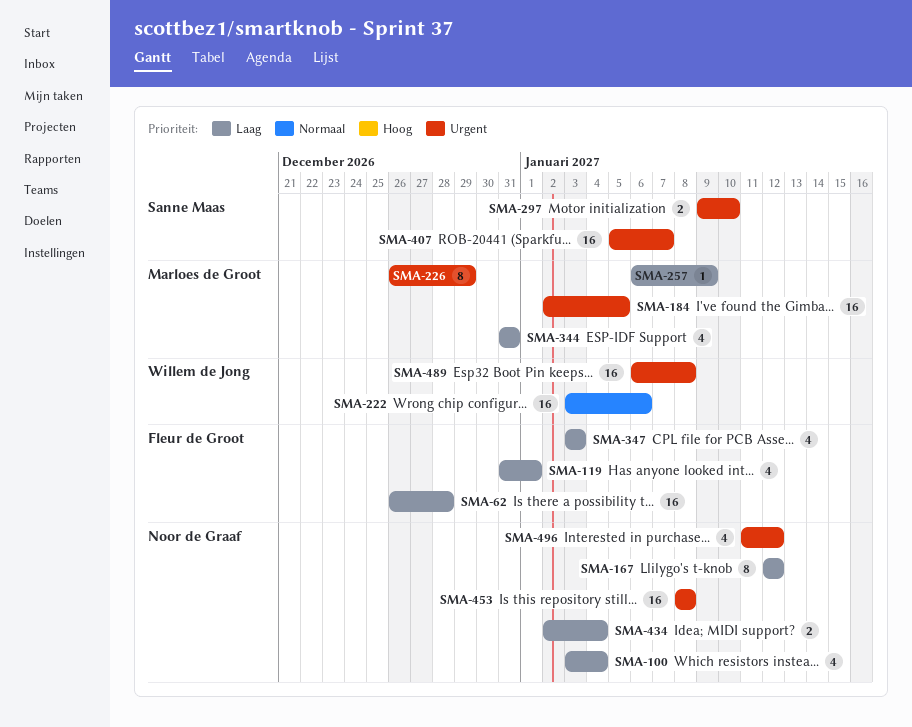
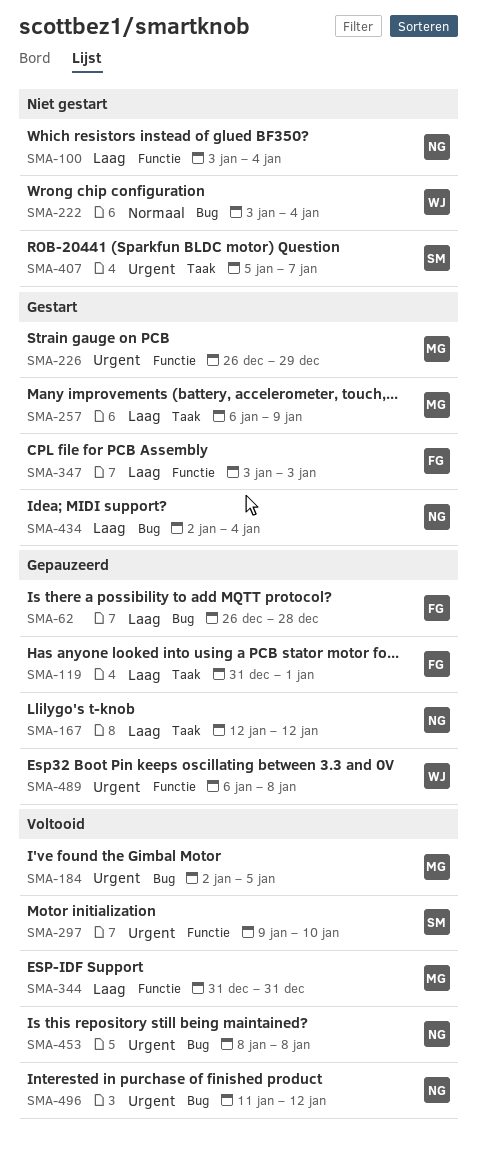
SMA-222, due: Jan 6 -> Jan 4

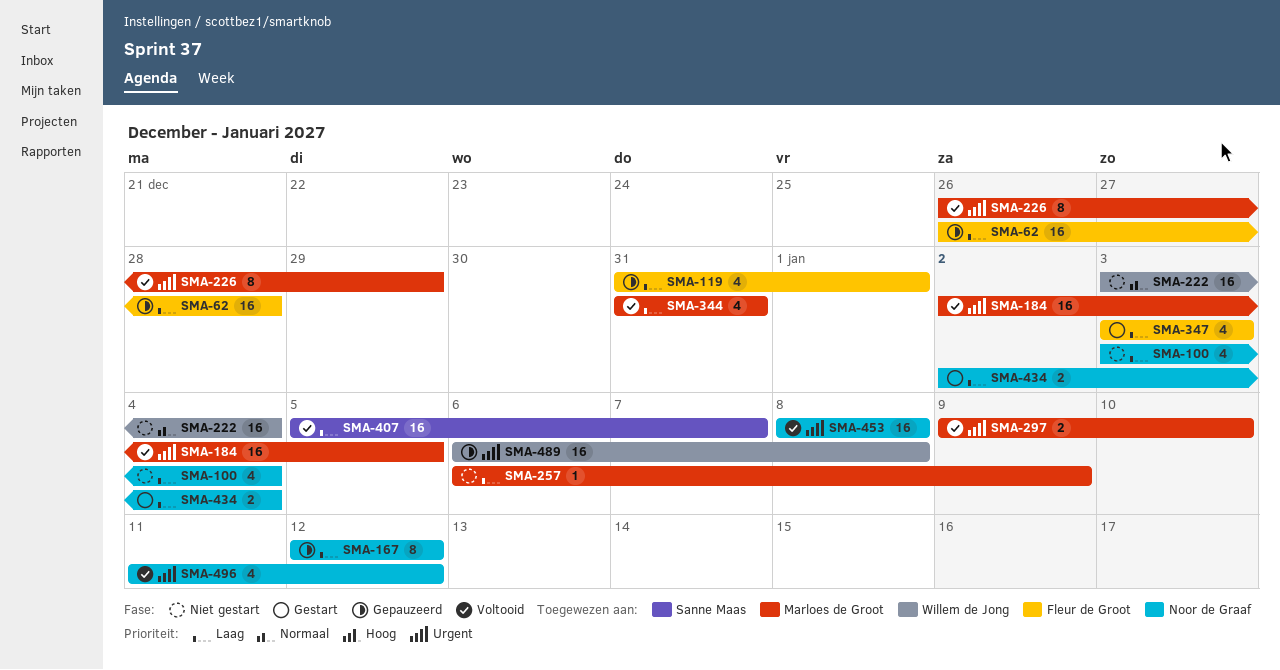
SMA-226, status: Gestart -> Voltooid
SMA-257, status: Gestart -> Niet gestart
SMA-297, owner: Sanne Maas -> Marloes de Groot
SMA-407, status: Niet gestart -> Voltooid
SMA-407, priority: Urgent -> Laag

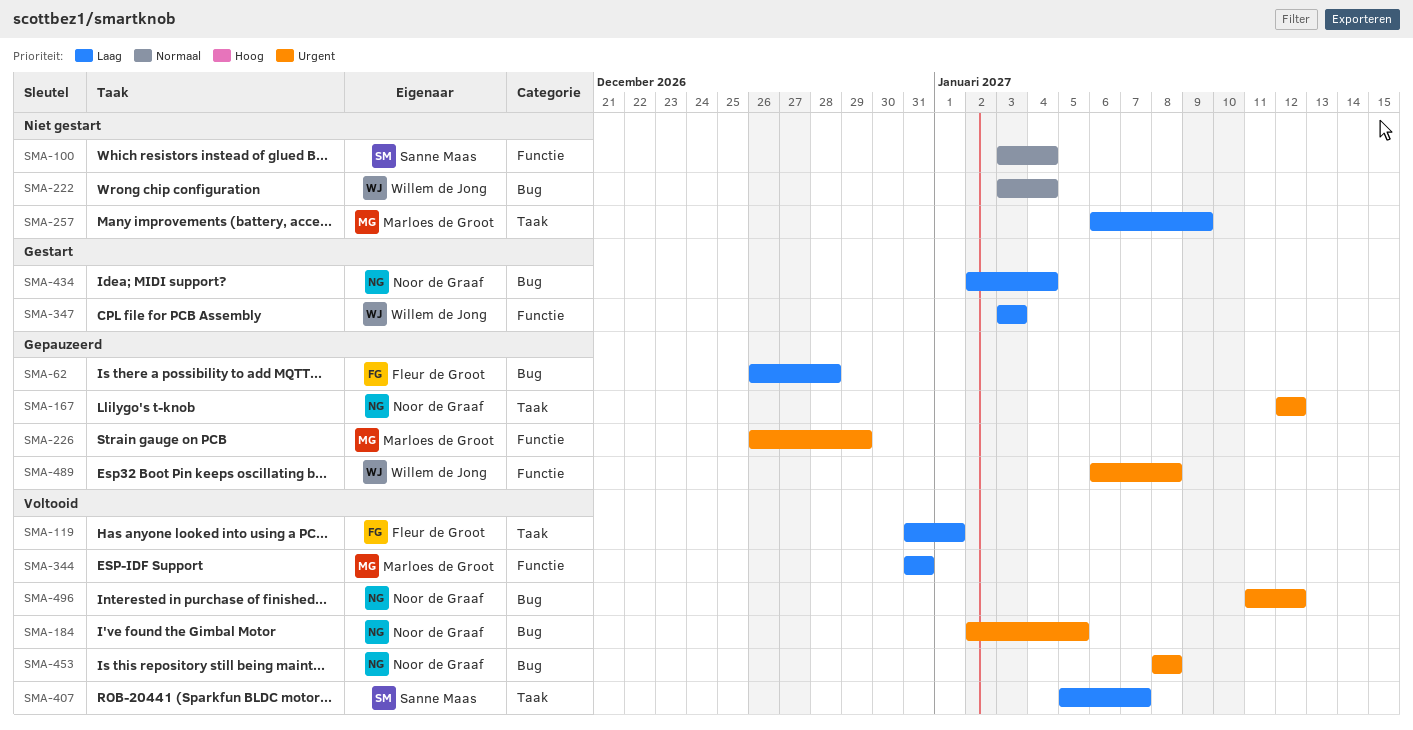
SMA-100, owner: Noor de Graaf -> Sanne Maas
SMA-100, priority: Laag -> Normaal
SMA-119, status: Gepauzeerd -> Voltooid
SMA-167, priority: Laag -> Urgent
SMA-184, owner: Marloes de Groot -> Noor de Graaf
SMA-226, status: Voltooid -> Gepauzeerd
SMA-297: present -> none
SMA-347, owner: Fleur de Groot -> Willem de Jong

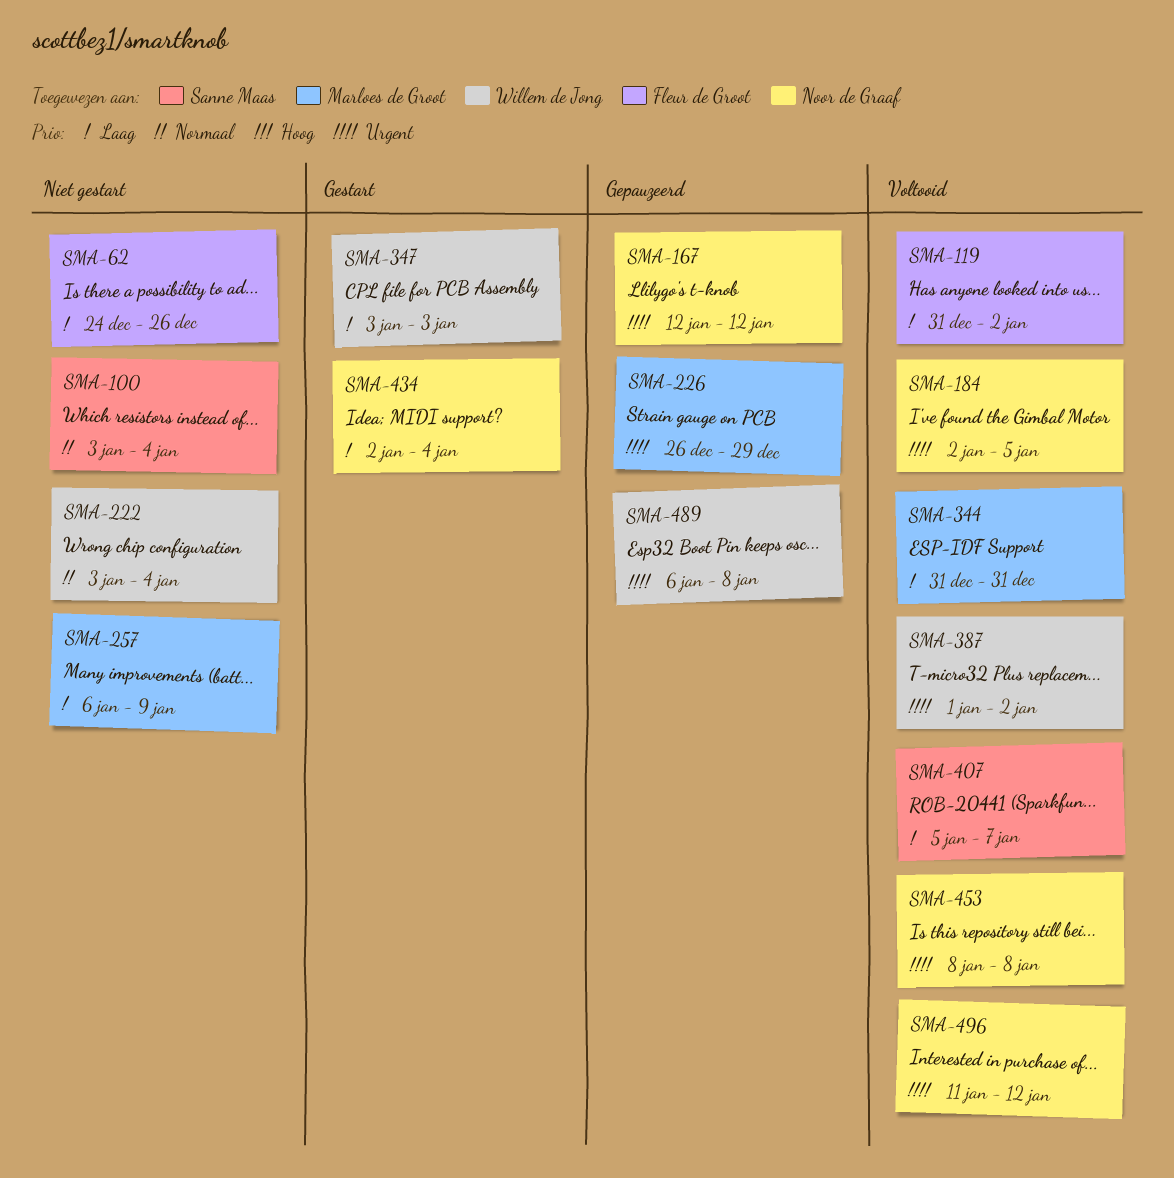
SMA-62, status: Gepauzeerd -> Niet gestart
SMA-62, start: Dec 26 -> Dec 24
SMA-62, due: Dec 28 -> Dec 26
SMA-119, due: Jan 1 -> Jan 2
SMA-387: none -> present

